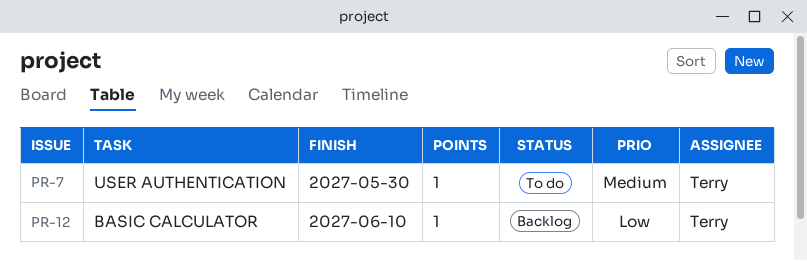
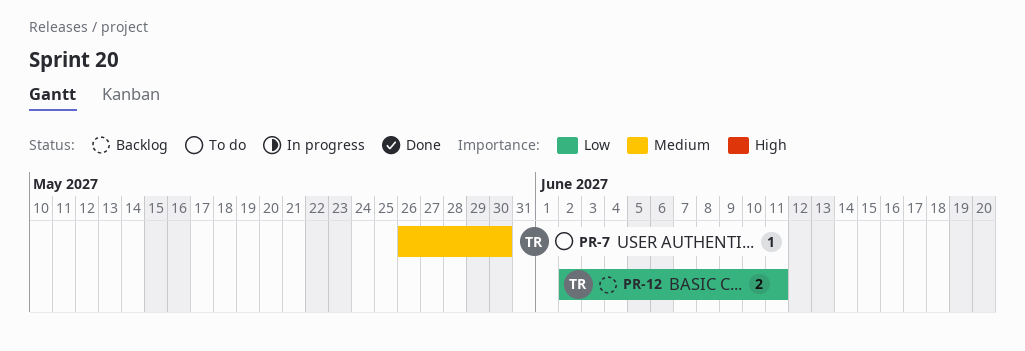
PR-12, estimate: 1 -> 2
PR-12, due: Jun 10 -> Jun 11

